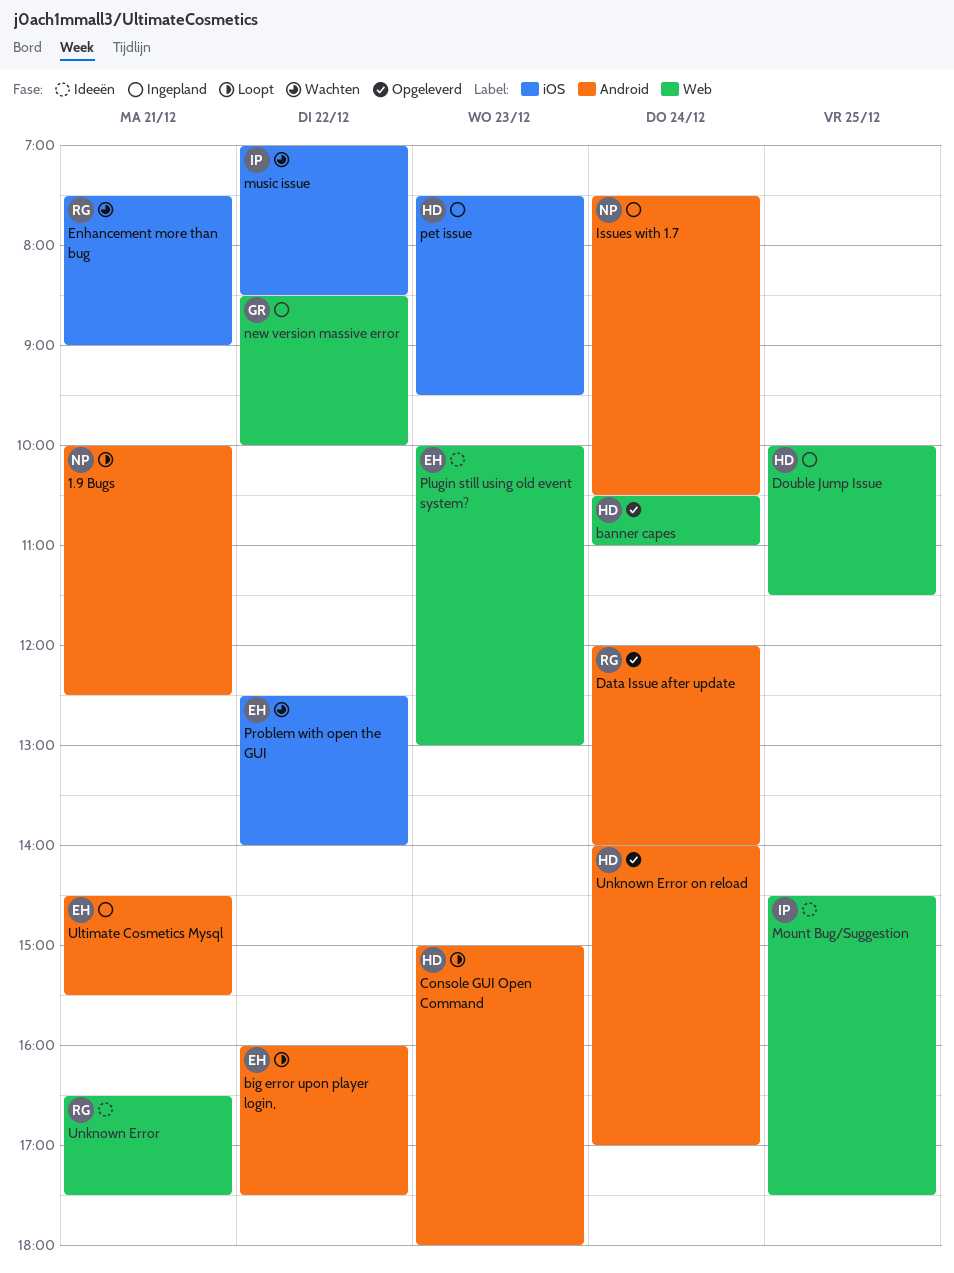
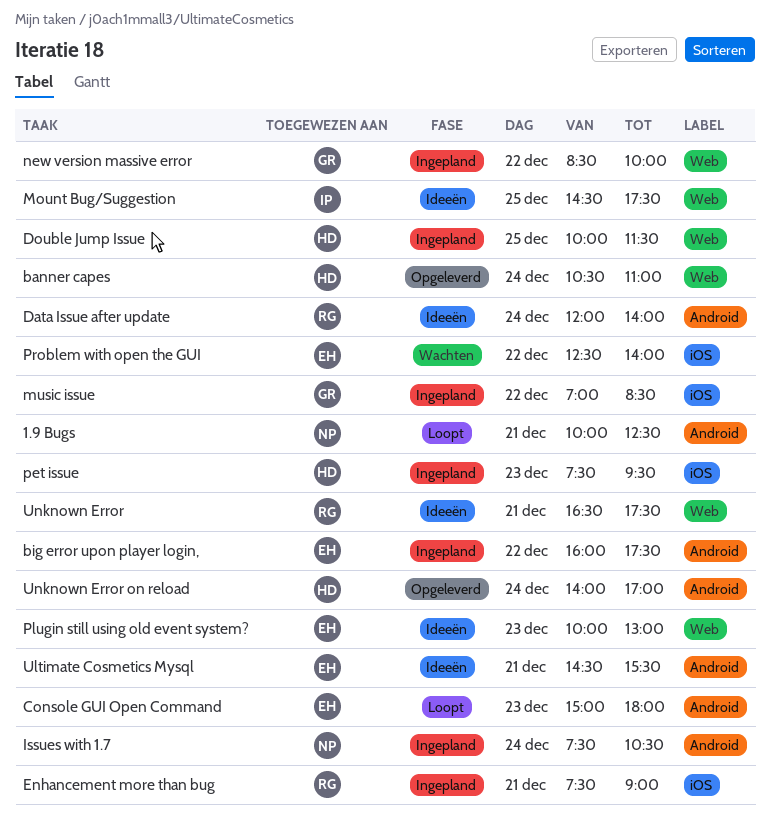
big error upon player login,, status: Loopt -> Ingepland
Console GUI Open Command, owner: HD -> EH
Data Issue after update, status: Opgeleverd -> Ideeën
Enhancement more than bug, status: Wachten -> Ingepland
music issue, status: Wachten -> Ingepland
music issue, owner: IP -> GR
Ultimate Cosmetics Mysql, status: Ingepland -> Ideeën

